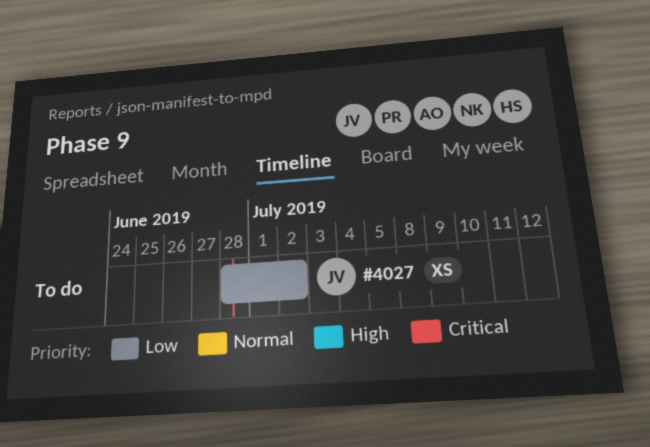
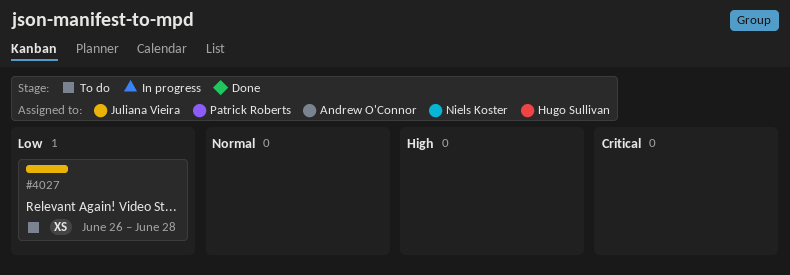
#4027, start: Jun 28 -> Jun 26
#4027, due: Jul 2 -> Jun 28

